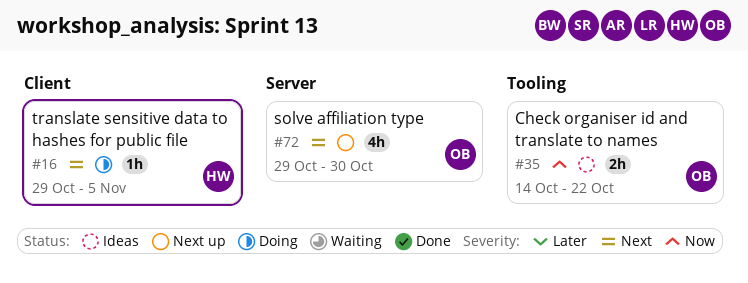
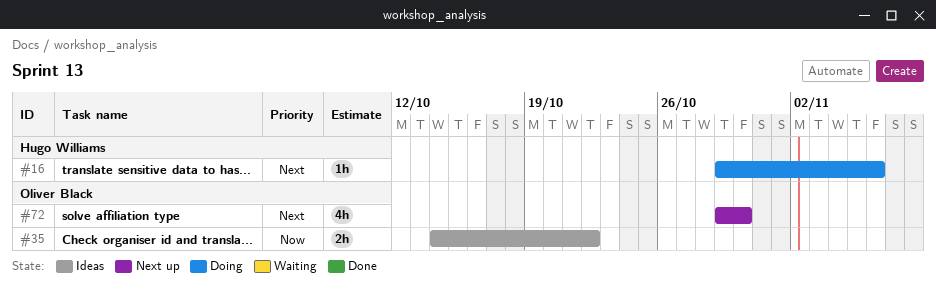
#16, due: Nov 5 -> Nov 6

